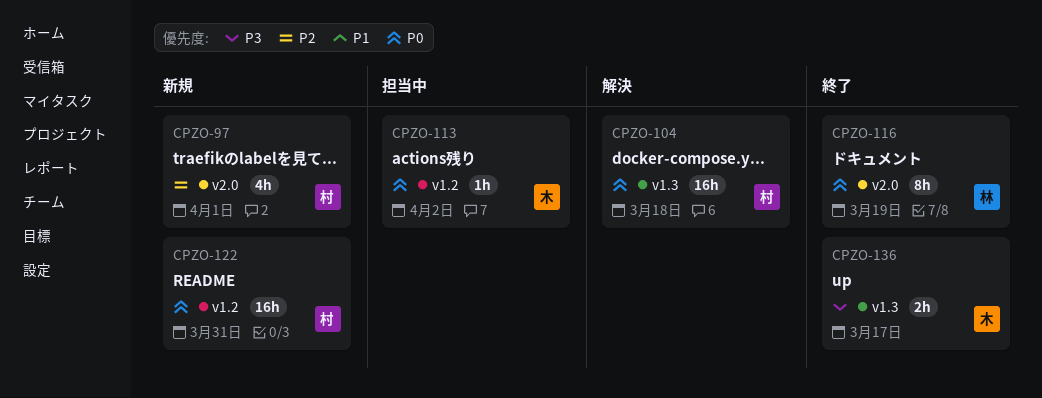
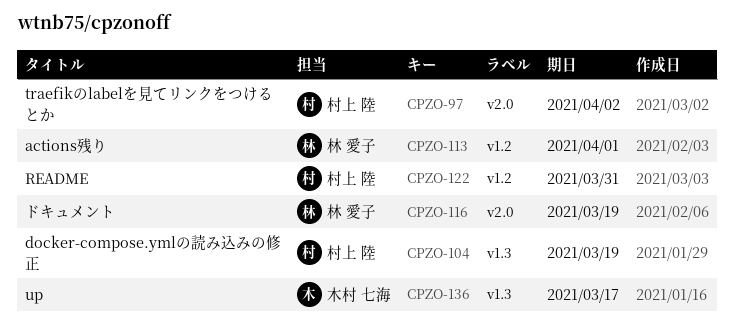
CPZO-97, due: Apr 1 -> Apr 2
CPZO-104, due: Mar 18 -> Mar 19
CPZO-113, owner: 木村 七海 -> 林 愛子
CPZO-113, due: Apr 2 -> Apr 1

